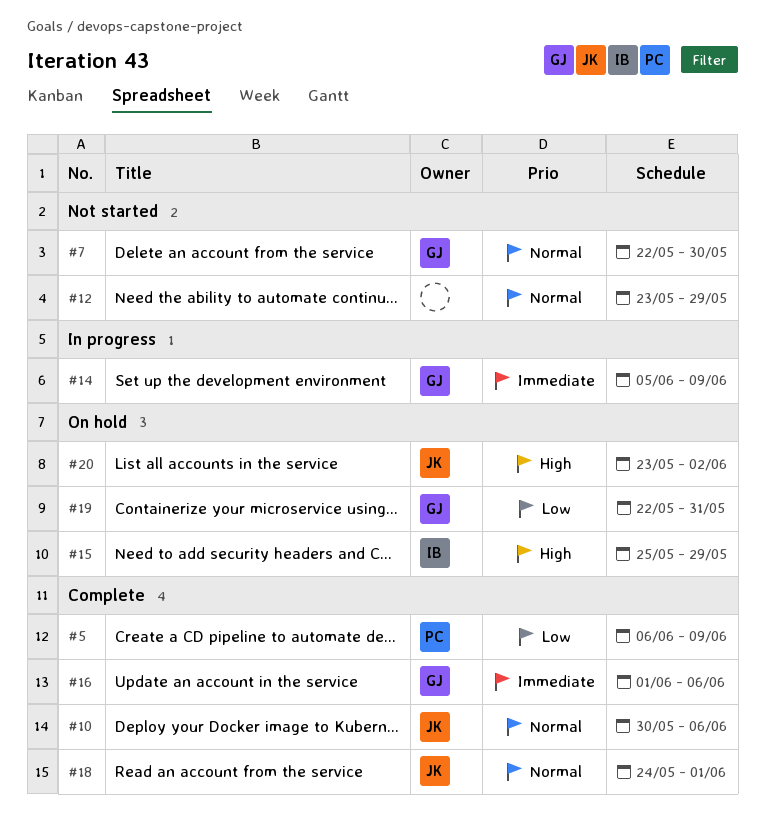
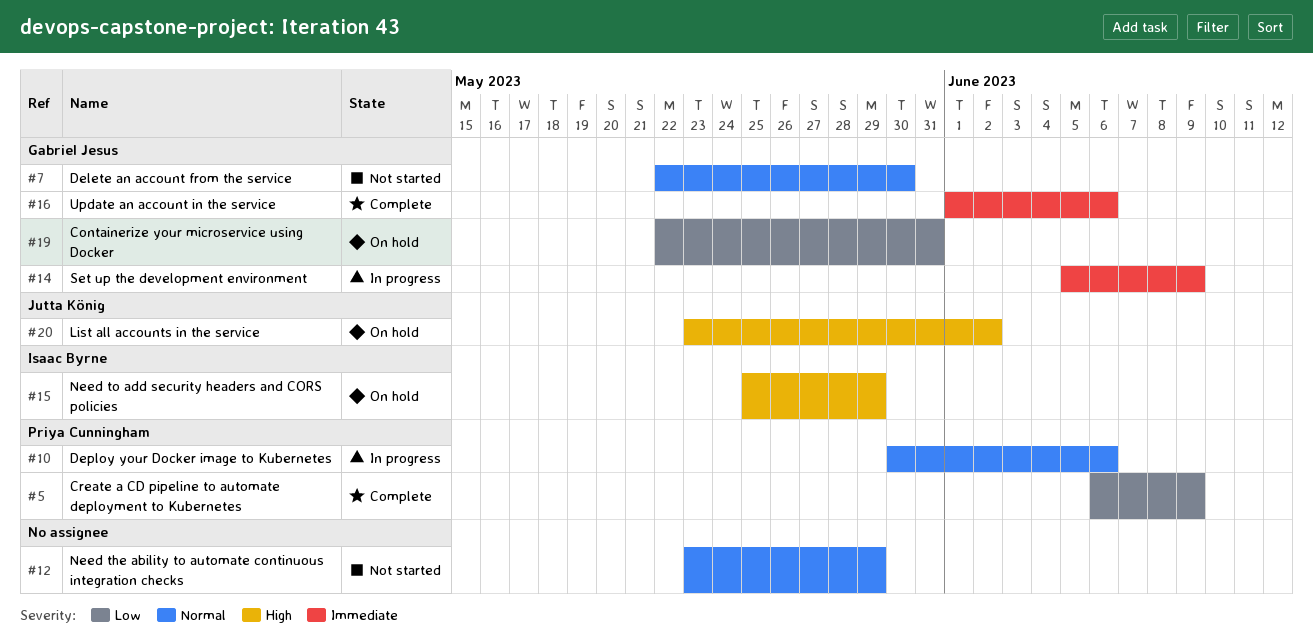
#10, status: Complete -> In progress
#10, owner: Jutta König -> Priya Cunningham
#18: present -> none

